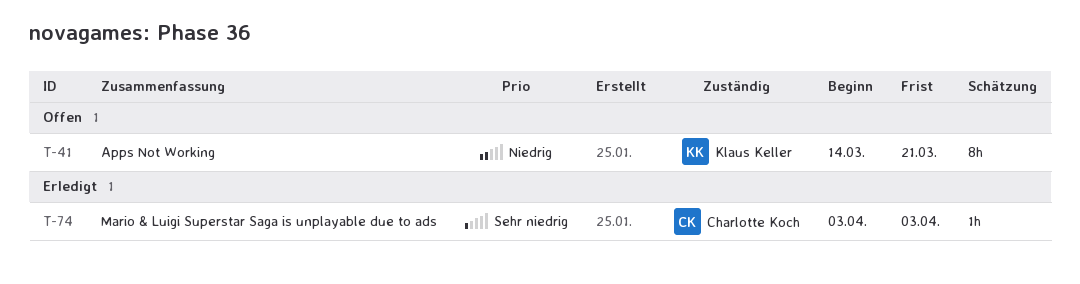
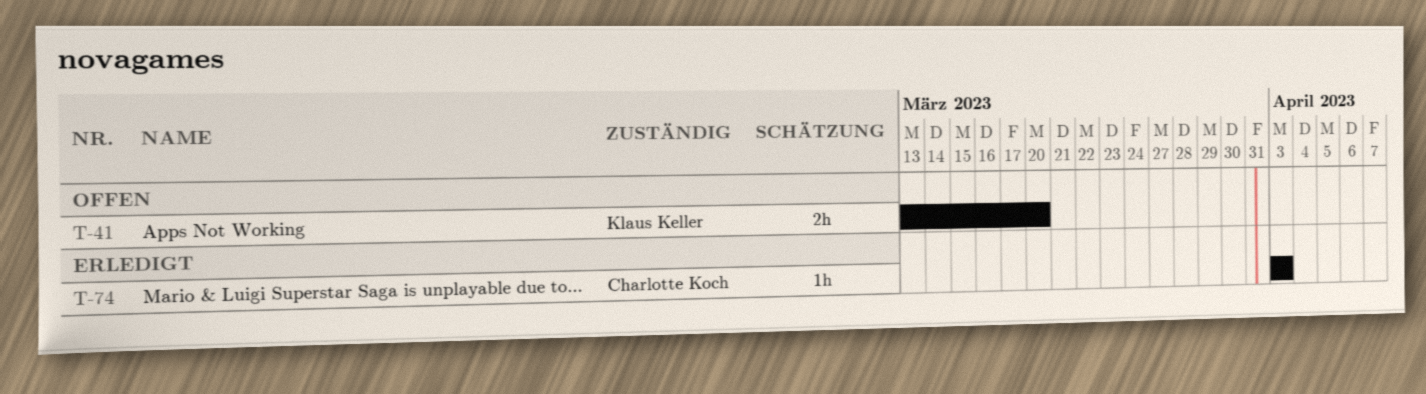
T-41, estimate: 8h -> 2h
T-41, start: Mar 14 -> Mar 13
T-41, due: Mar 21 -> Mar 20

